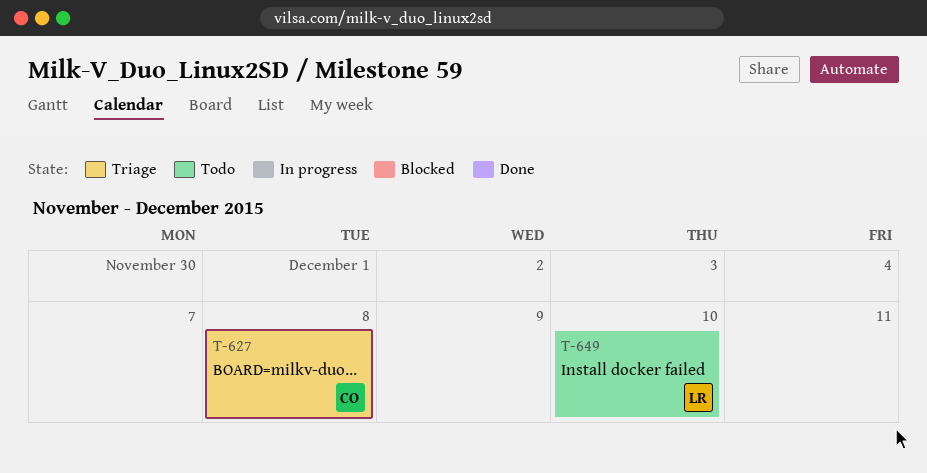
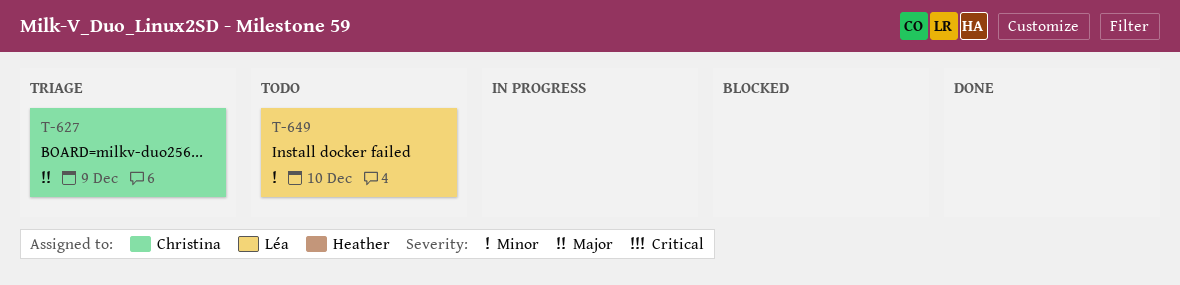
T-627, due: Dec 8 -> Dec 9

